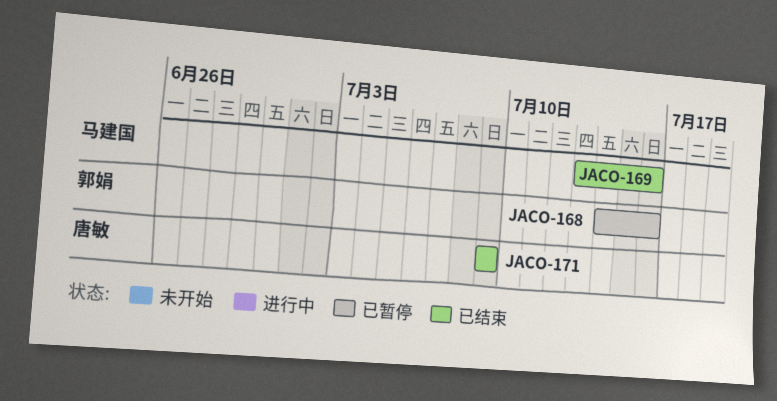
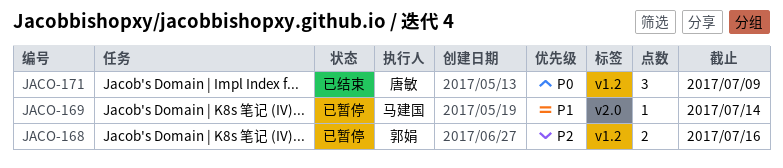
JACO-169, status: 已结束 -> 已暂停
JACO-169, due: Jul 16 -> Jul 14

